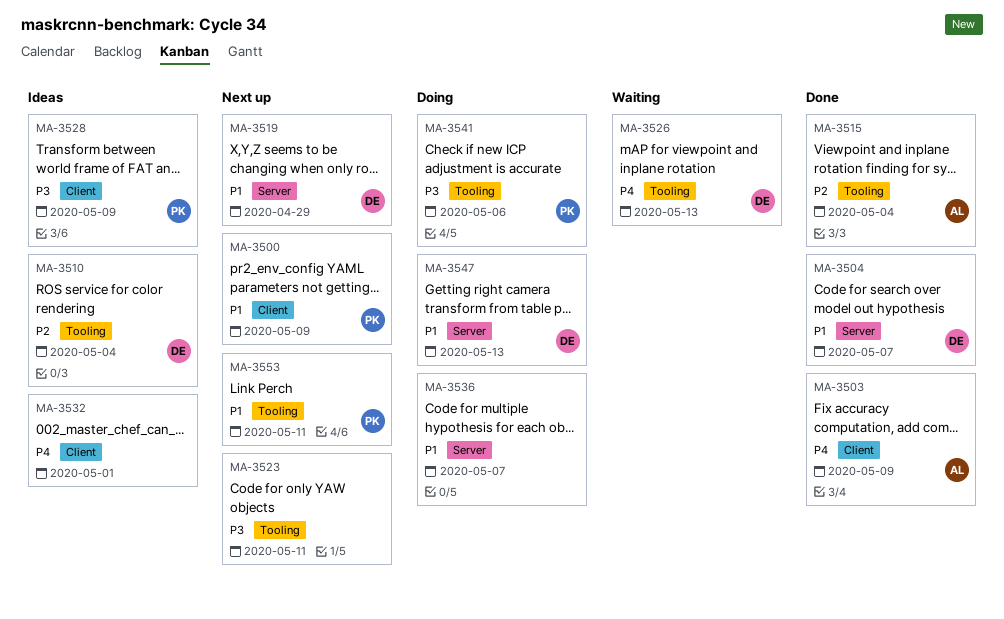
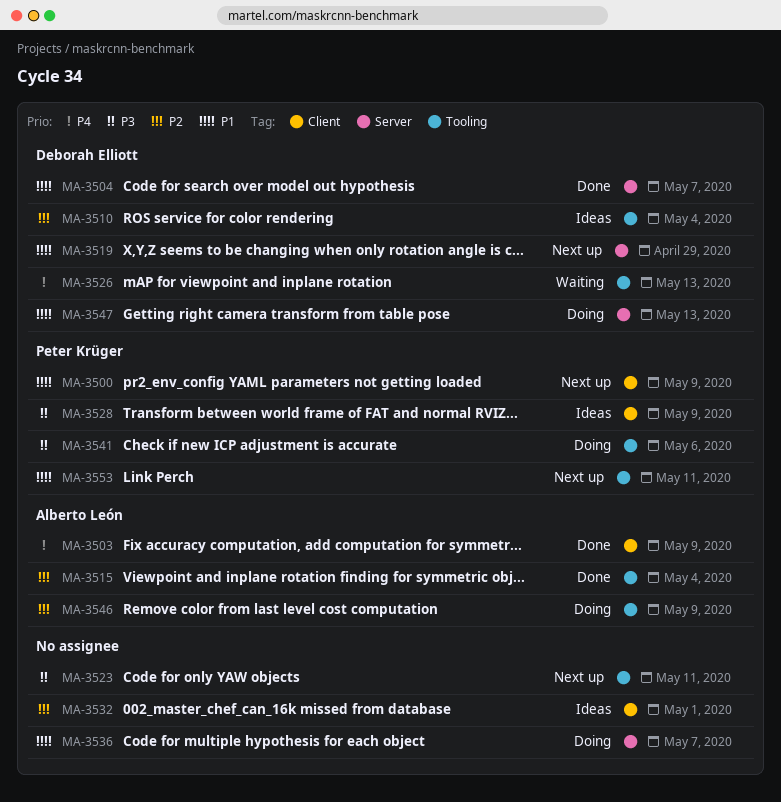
MA-3532, priority: P4 -> P2
MA-3546: none -> present

